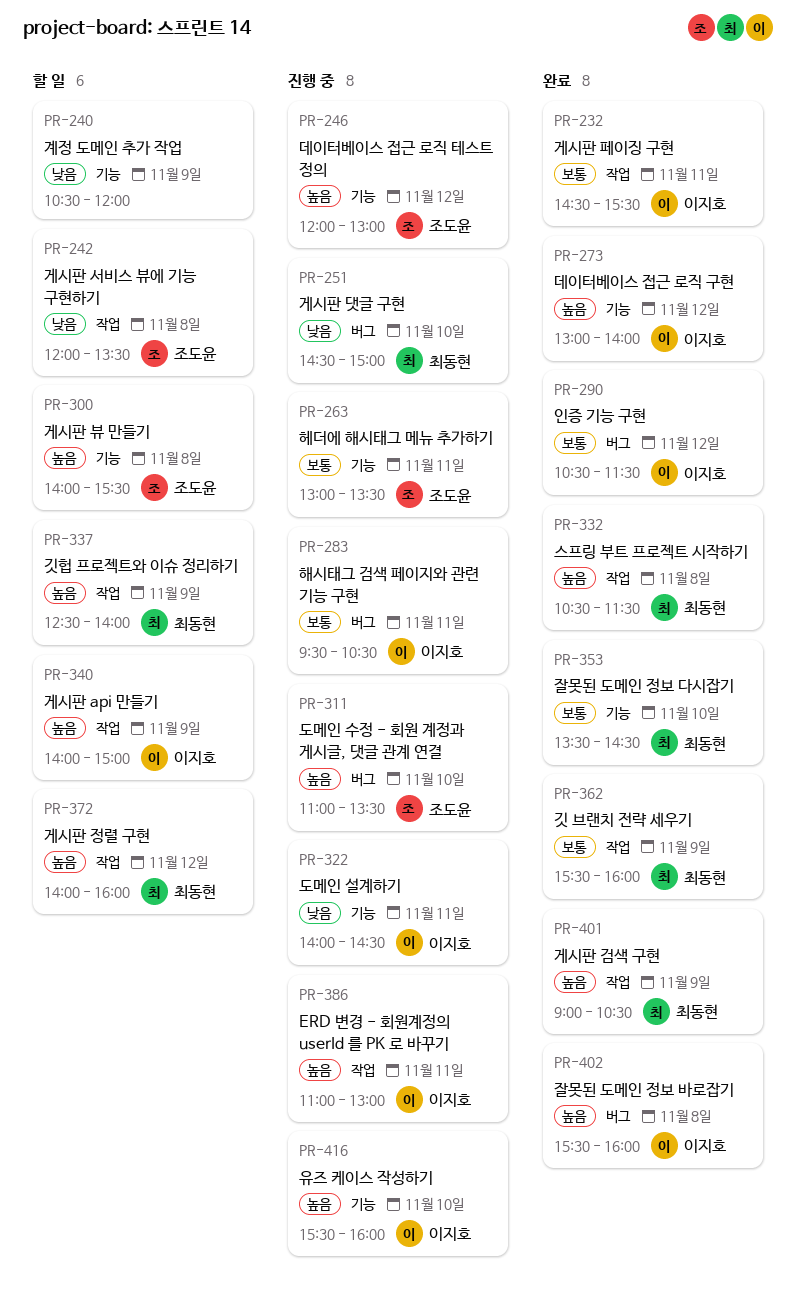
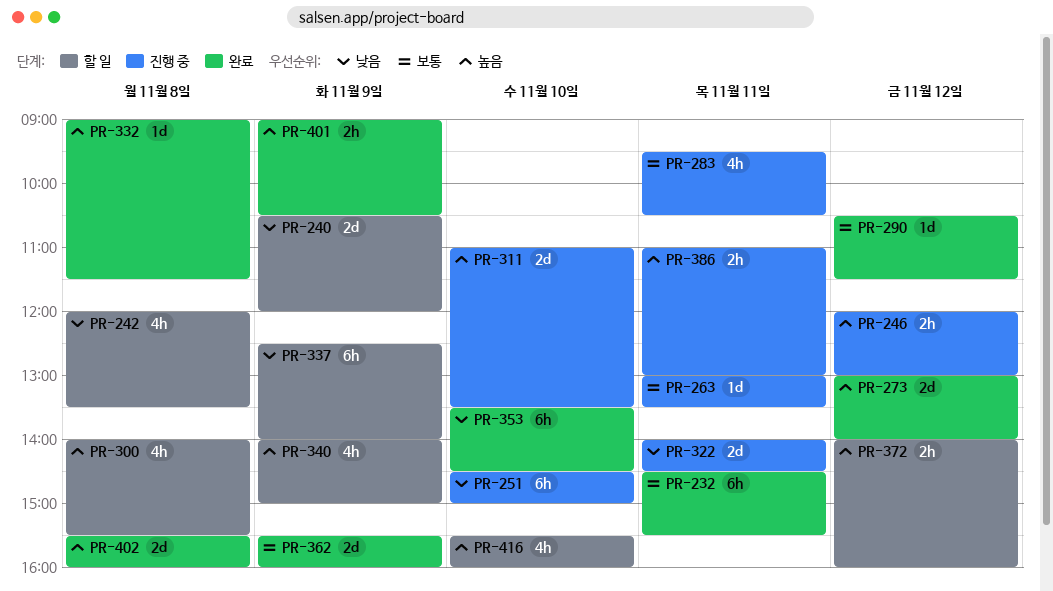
PR-332, begins: 10:30 -> 09:00
PR-337, priority: 높음 -> 낮음
PR-353, priority: 보통 -> 낮음
PR-416, status: 진행 중 -> 할 일

